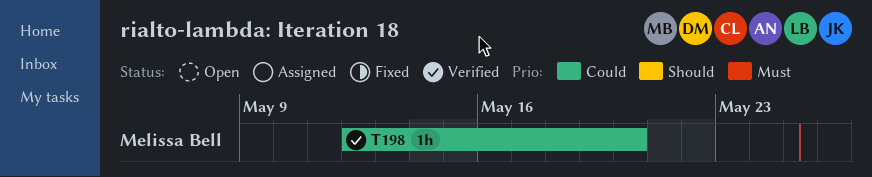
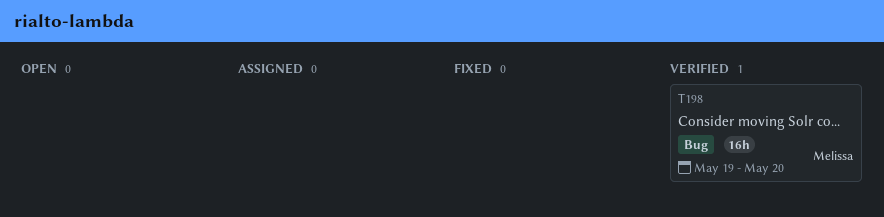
T198, estimate: 1h -> 16h
T198, start: May 12 -> May 19

